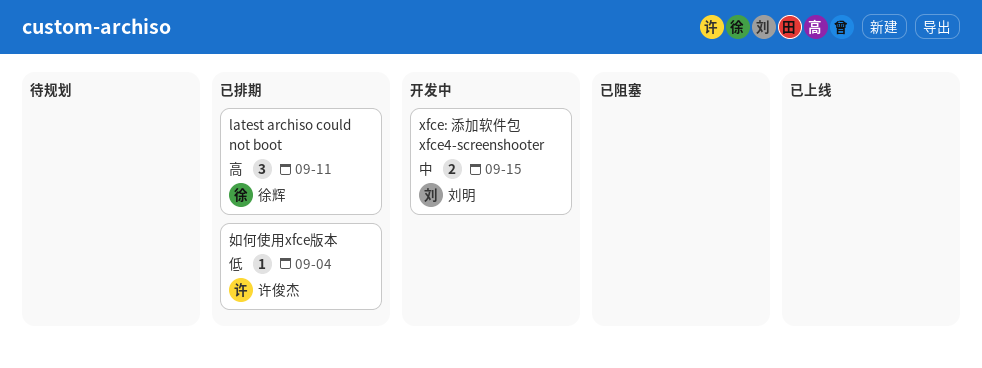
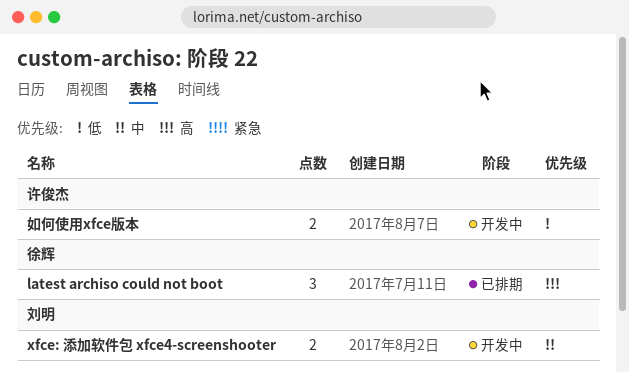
如何使用xfce版本, status: 已排期 -> 开发中
如何使用xfce版本, estimate: 1 -> 2

